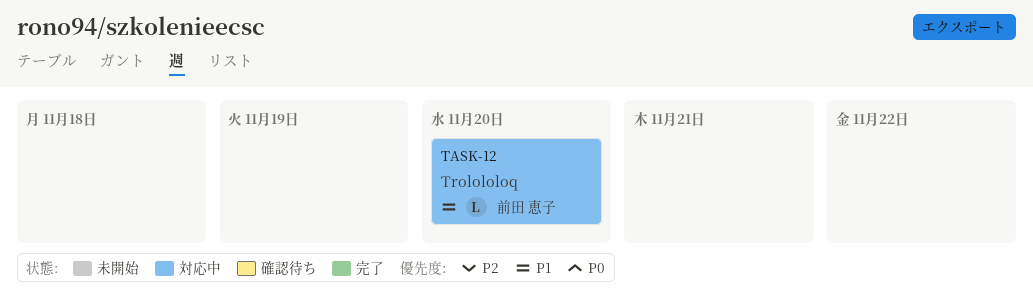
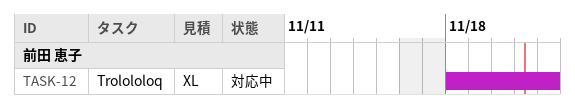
TASK-12, estimate: L -> XL
TASK-12, due: Nov 20 -> Nov 22

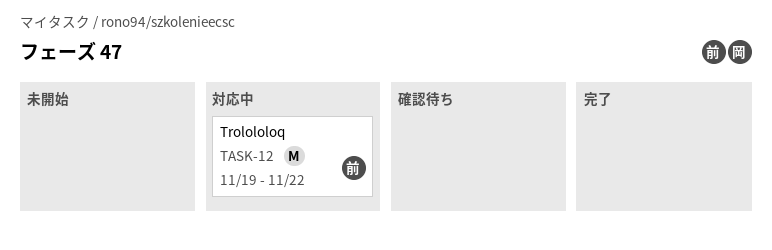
TASK-12, estimate: XL -> M
TASK-12, start: Nov 18 -> Nov 19

